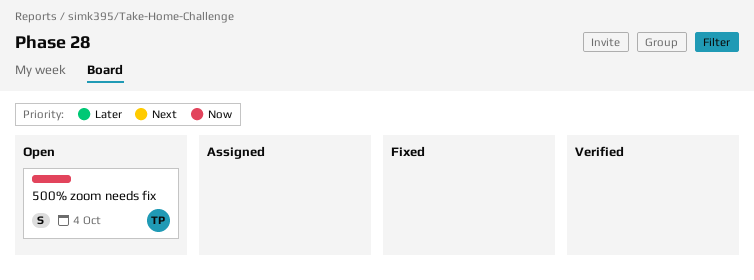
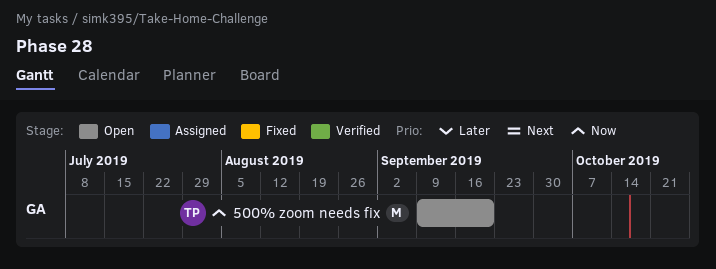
500% zoom needs fix, estimate: S -> M
500% zoom needs fix, due: Oct 4 -> Sep 20

